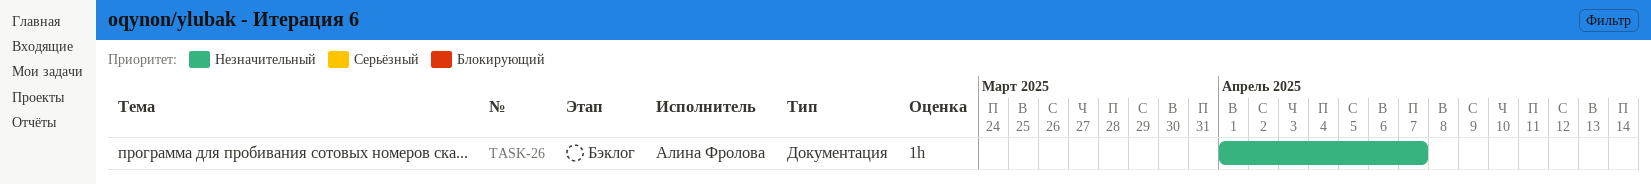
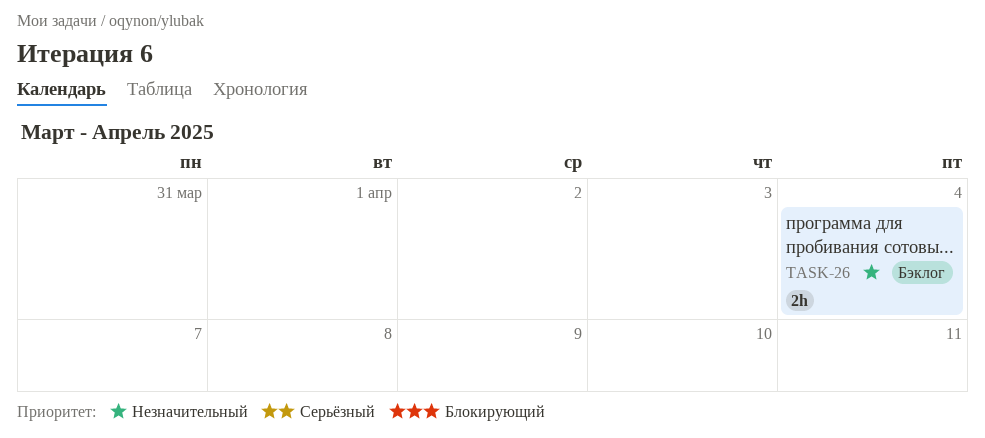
TASK-26, estimate: 1h -> 2h
TASK-26, due: Apr 7 -> Apr 4

